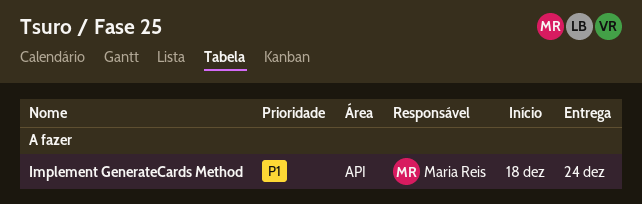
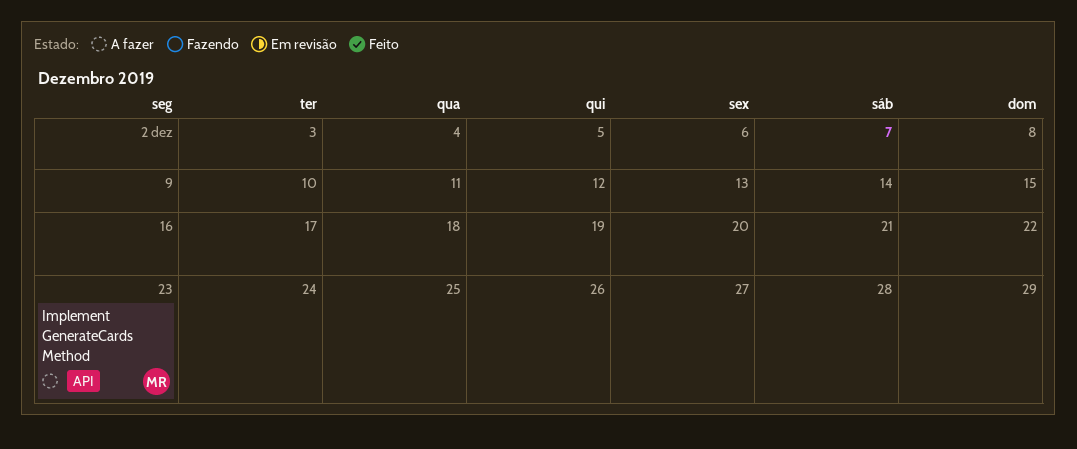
Implement GenerateCards Method, due: Dec 24 -> Dec 23

